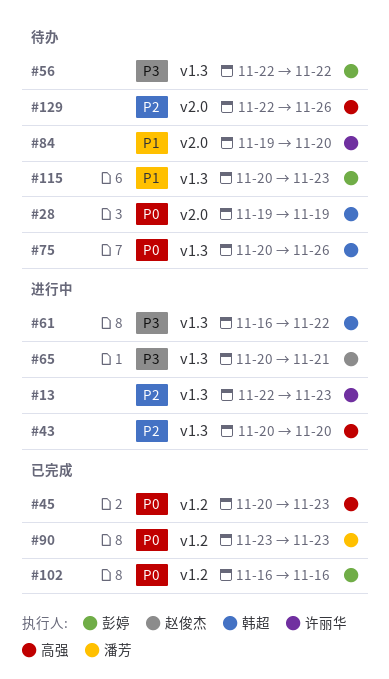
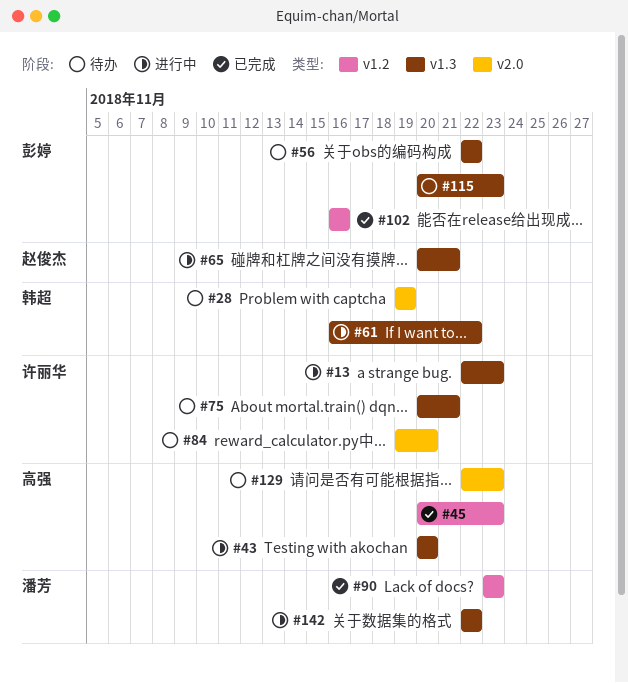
#75, owner: 韩超 -> 许丽华
#75, due: Nov 26 -> Nov 21
#129, due: Nov 26 -> Nov 23
#142: none -> present

